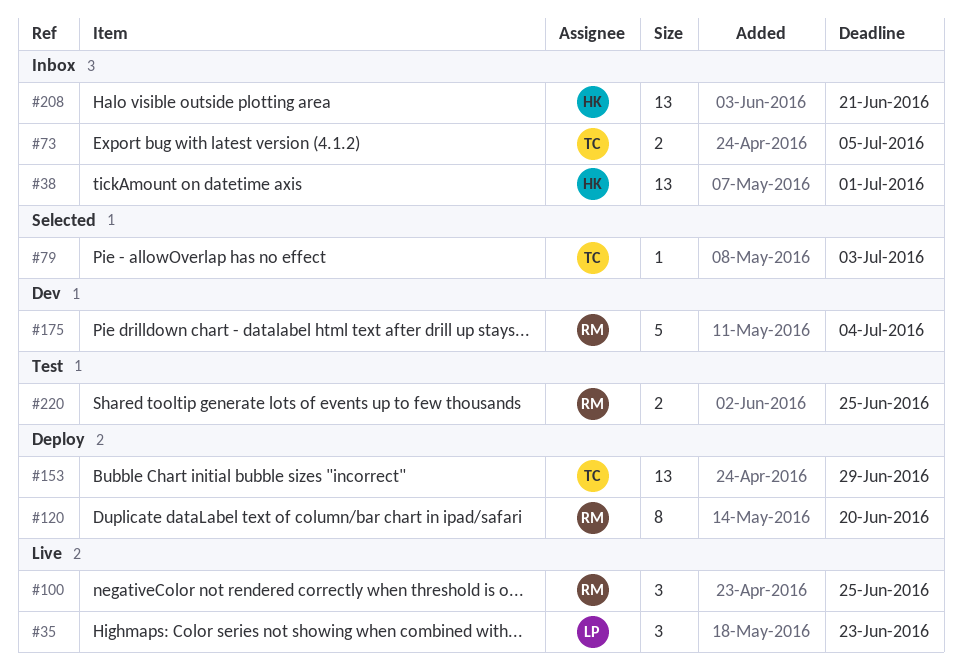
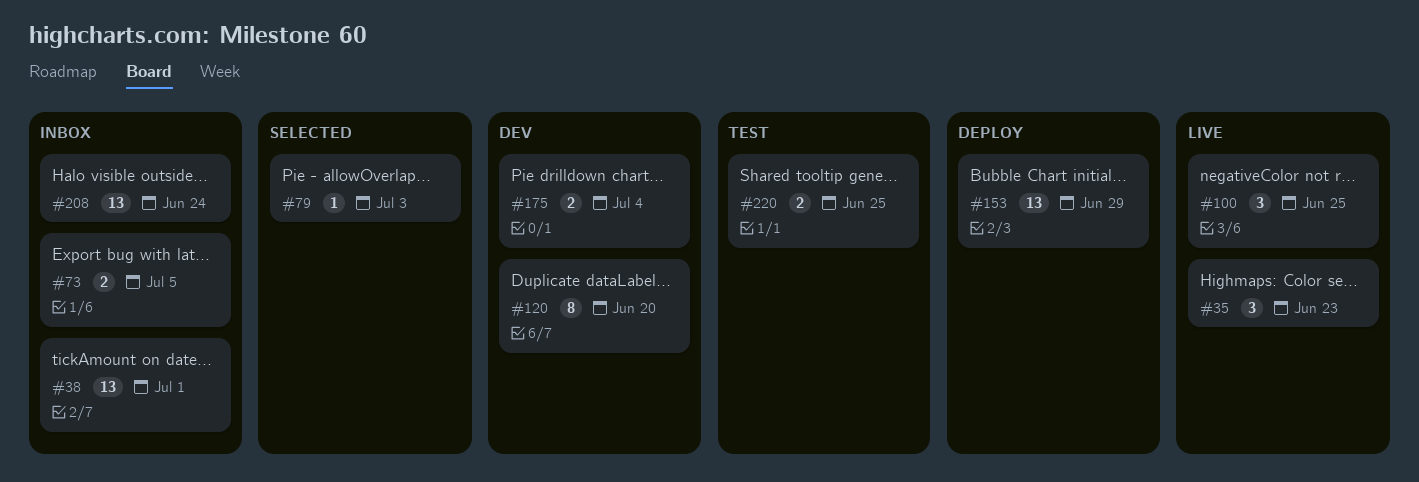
#120, status: Deploy -> Dev
#175, estimate: 5 -> 2
#208, due: Jun 21 -> Jun 24

